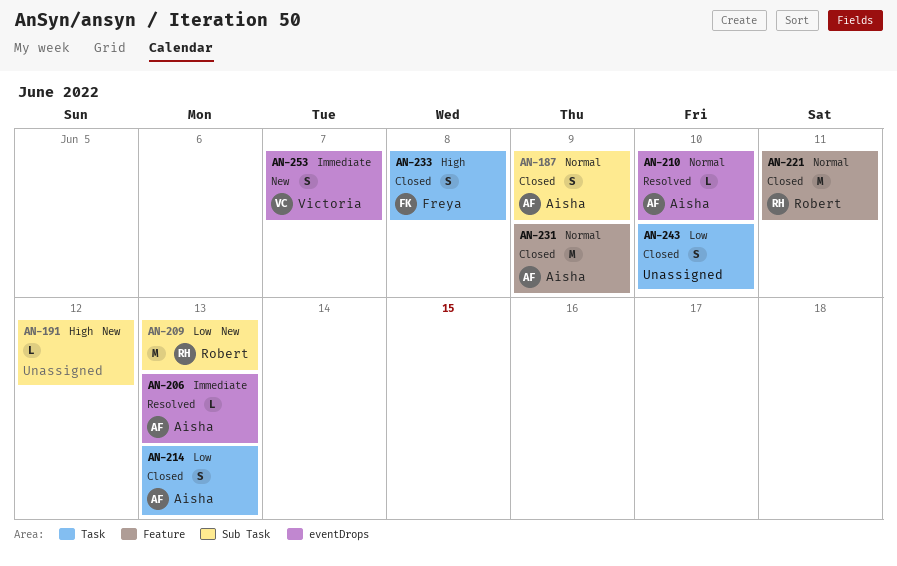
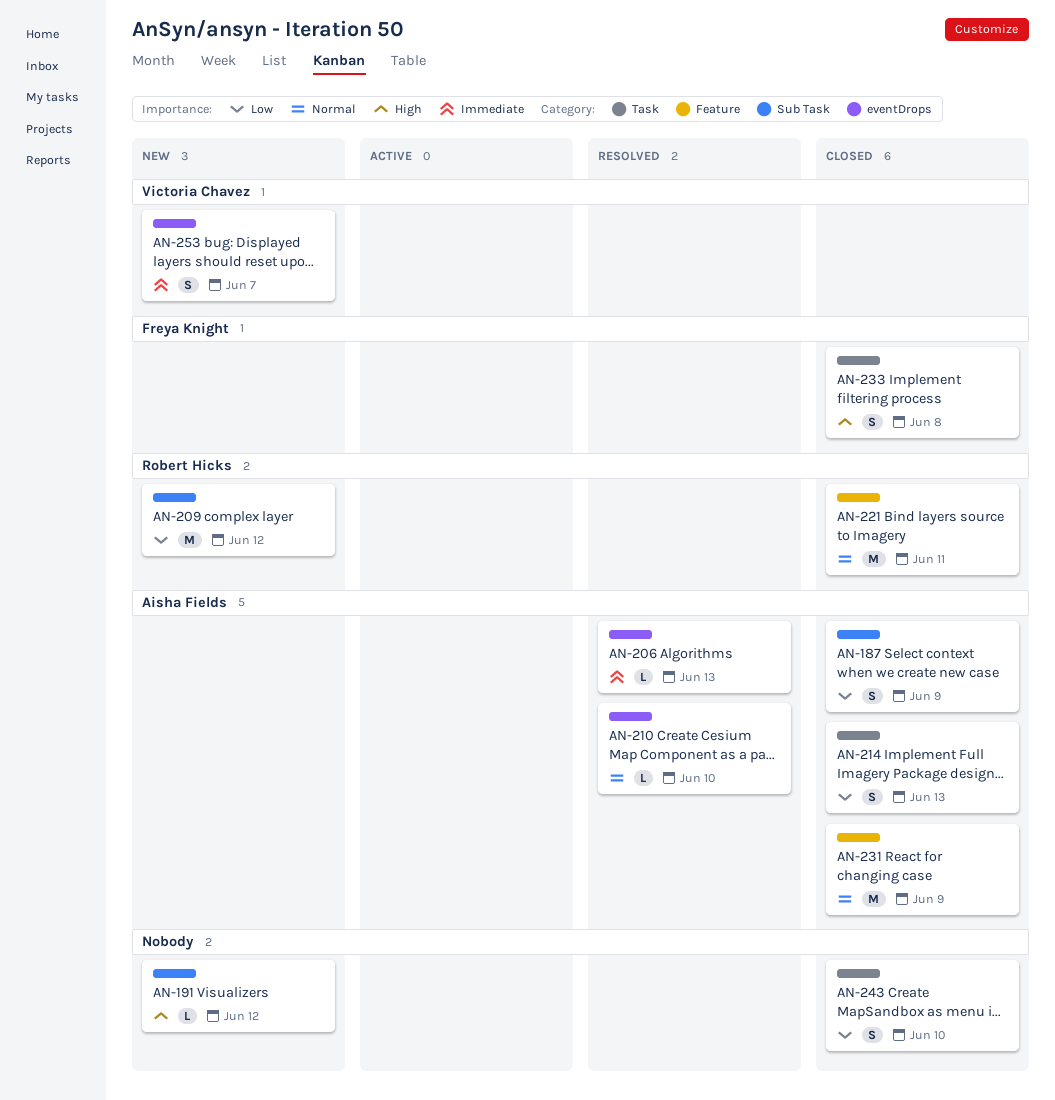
AN-187, priority: Normal -> Low
AN-209, due: Jun 13 -> Jun 12

